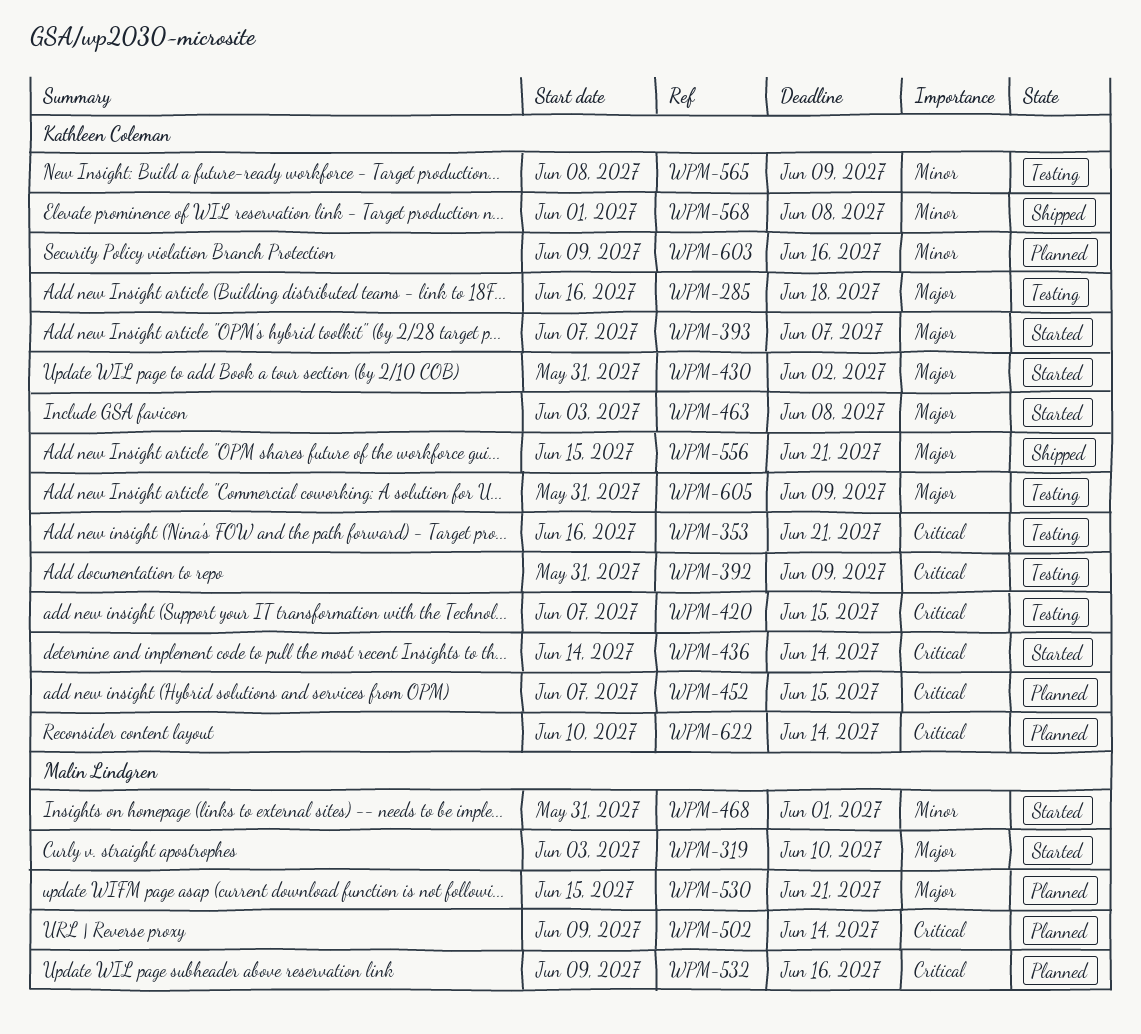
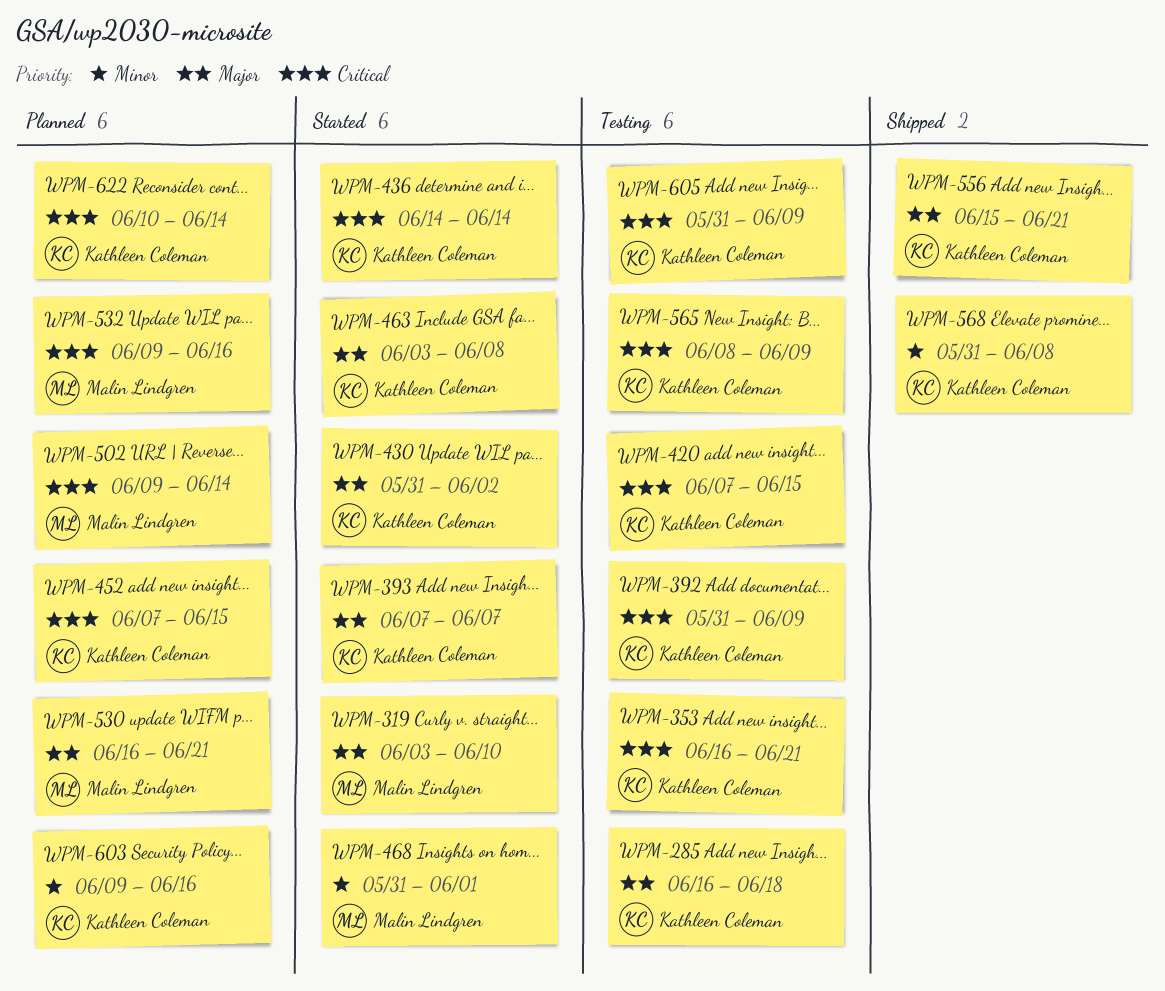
WPM-530, start: Jun 15 -> Jun 16
WPM-565, priority: Minor -> Critical
WPM-568, start: Jun 1 -> May 31
WPM-605, priority: Major -> Critical

